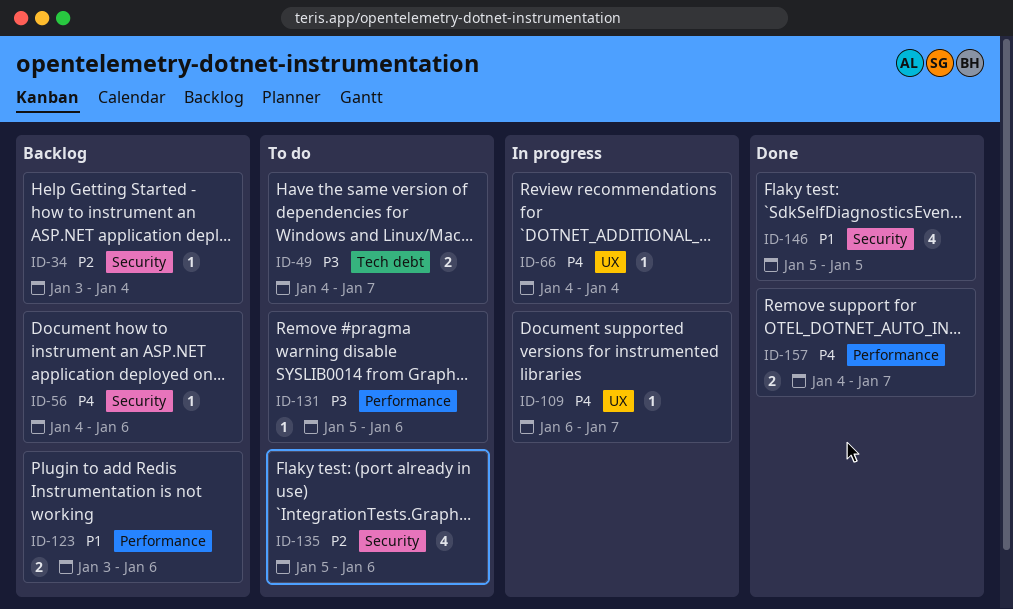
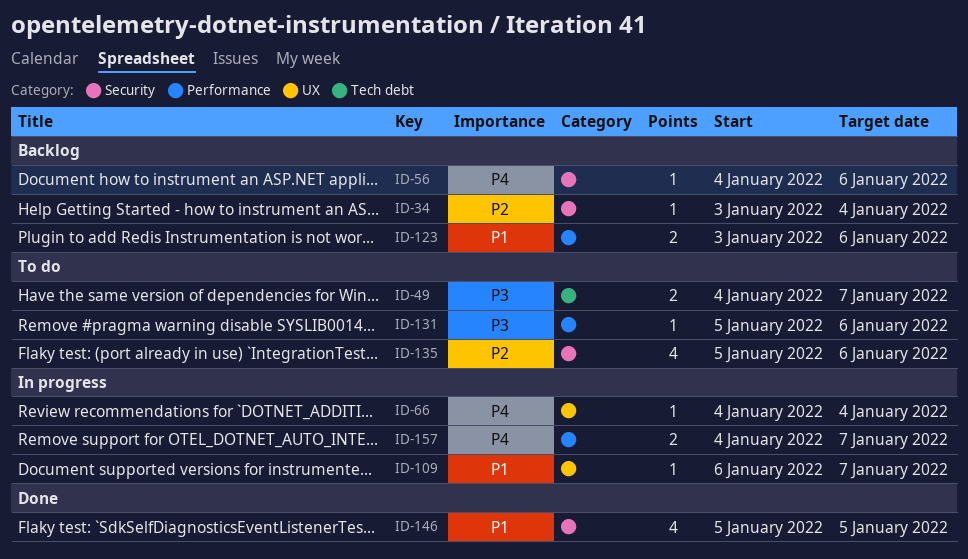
ID-109, priority: P4 -> P1
ID-157, status: Done -> In progress

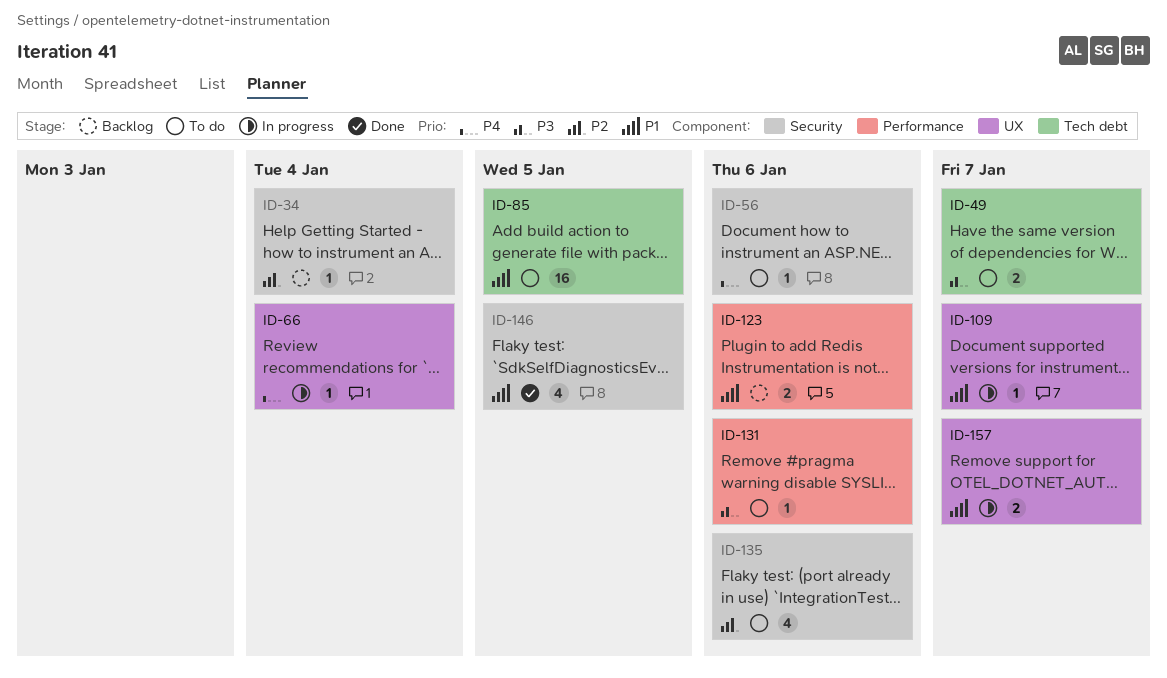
ID-56, status: Backlog -> To do
ID-85: none -> present
ID-157, priority: P4 -> P1
ID-157, label: Performance -> UX

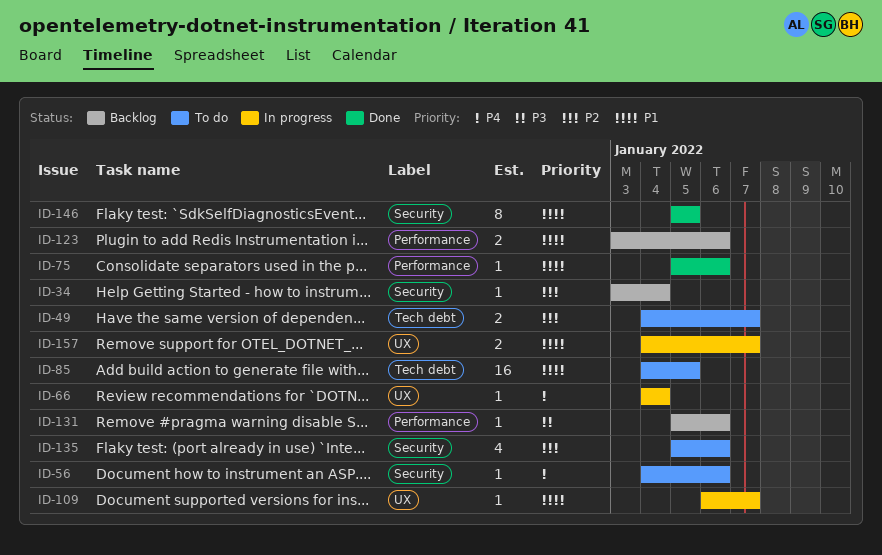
ID-49, priority: P3 -> P2
ID-75: none -> present
ID-131, status: To do -> Backlog
ID-146, estimate: 4 -> 8

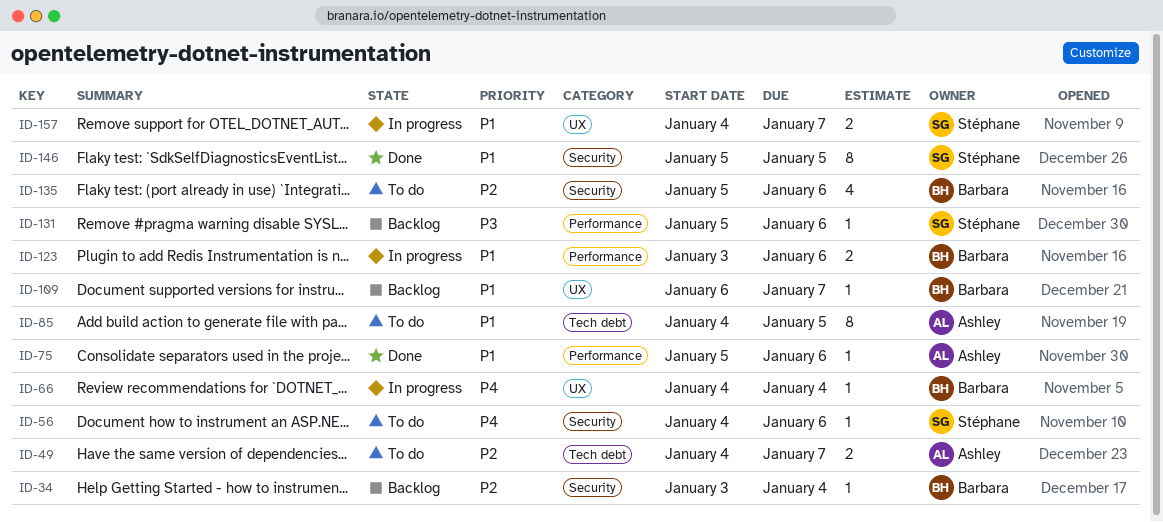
ID-85, estimate: 16 -> 8
ID-109, status: In progress -> Backlog
ID-123, status: Backlog -> In progress

